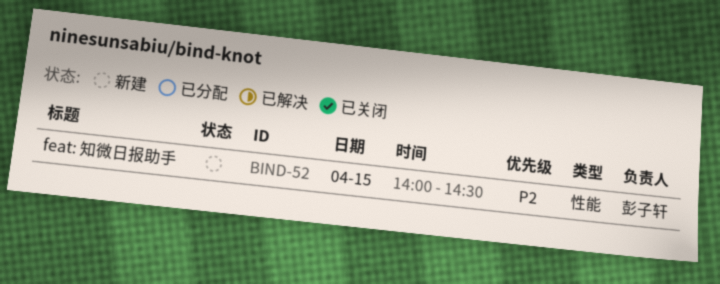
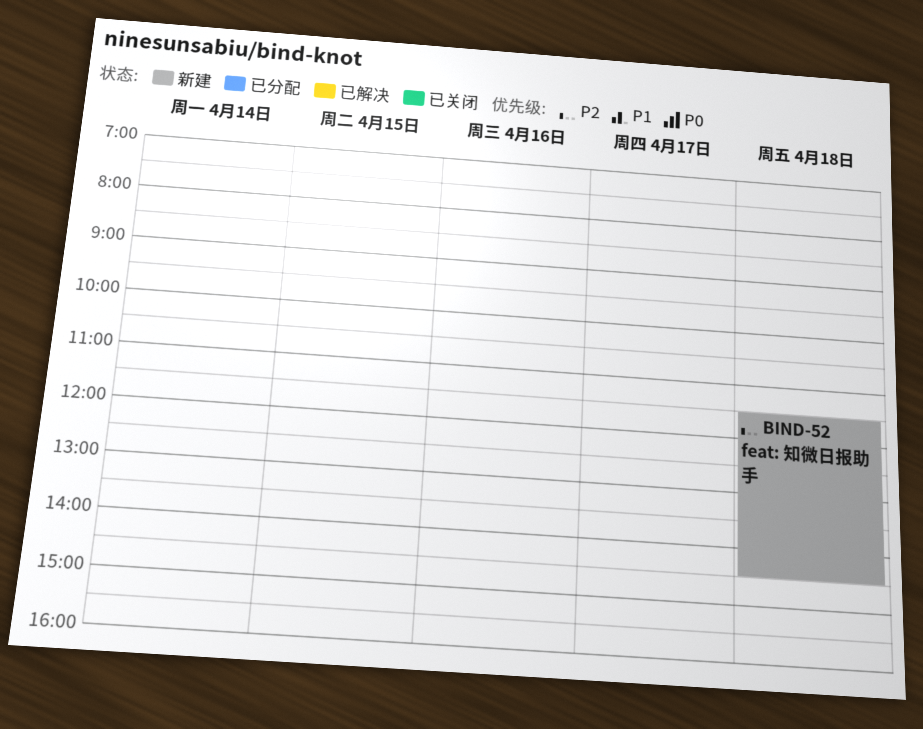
BIND-52, day: Apr 15 -> Apr 18
BIND-52, begins: 14:00 -> 11:30

